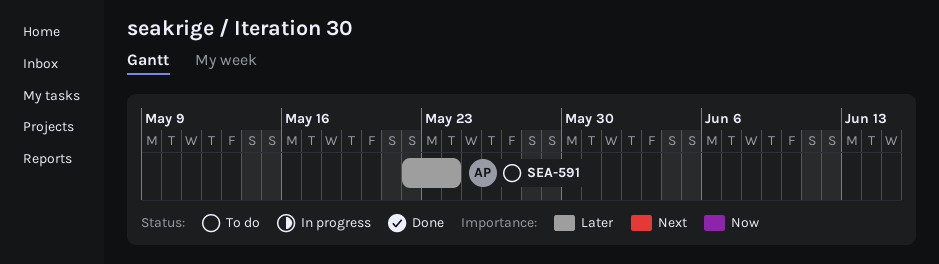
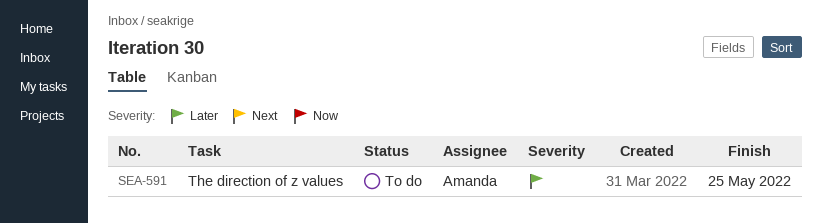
SEA-591, due: May 24 -> May 25

